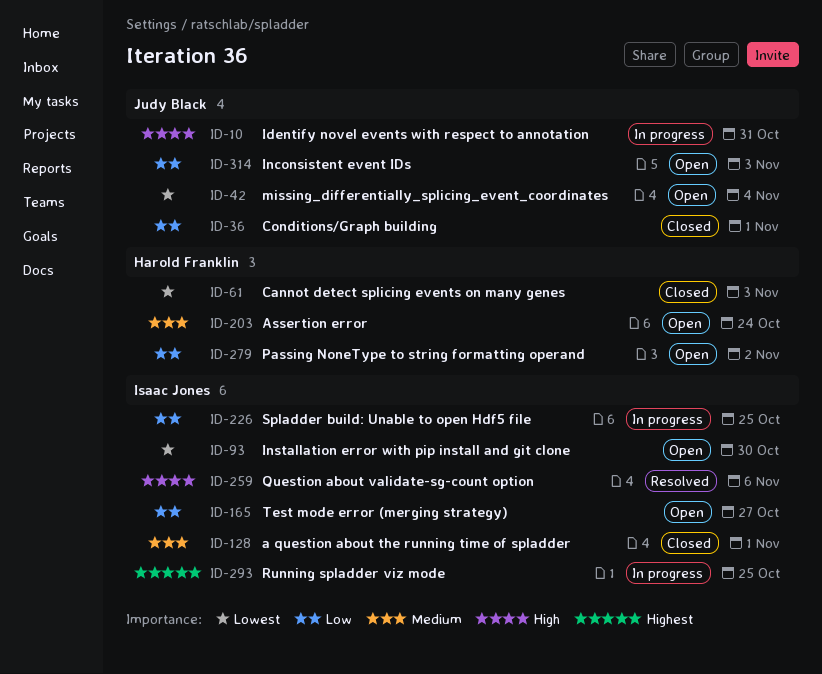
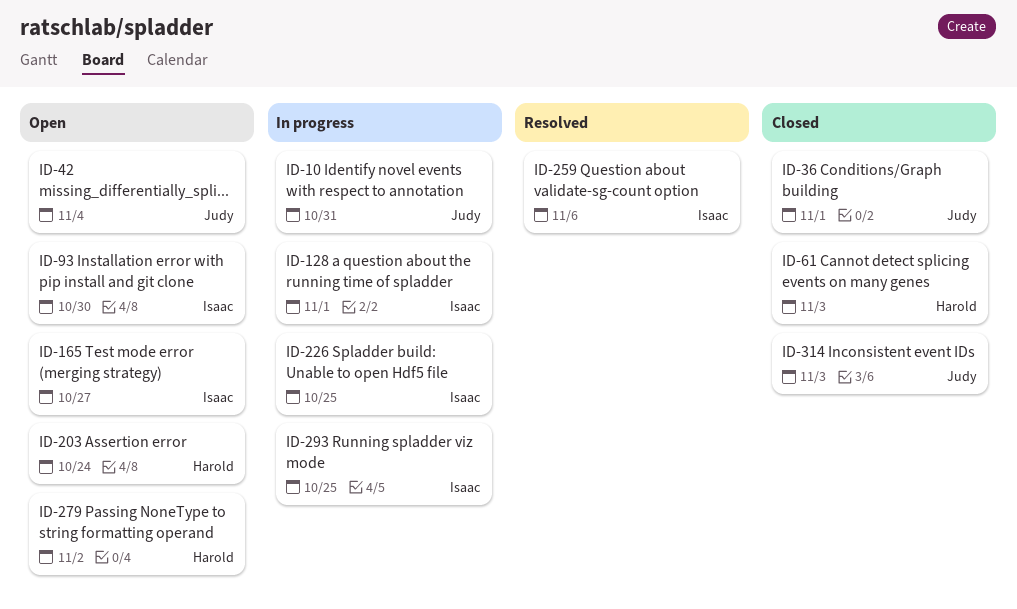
ID-128, status: Closed -> In progress
ID-314, status: Open -> Closed

